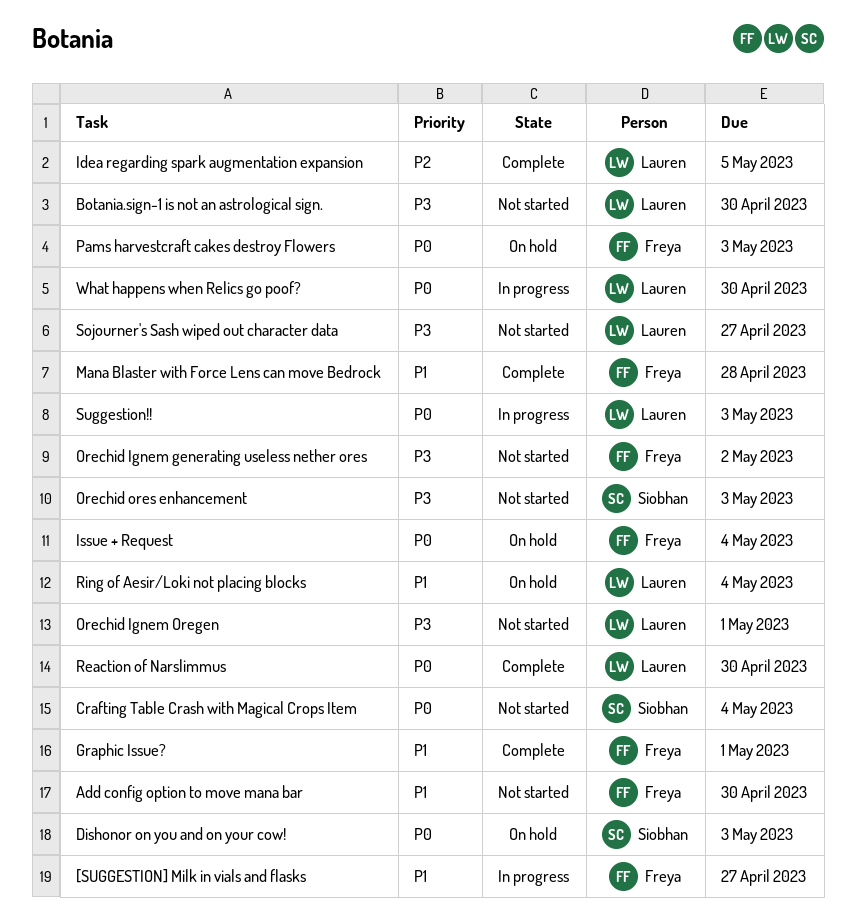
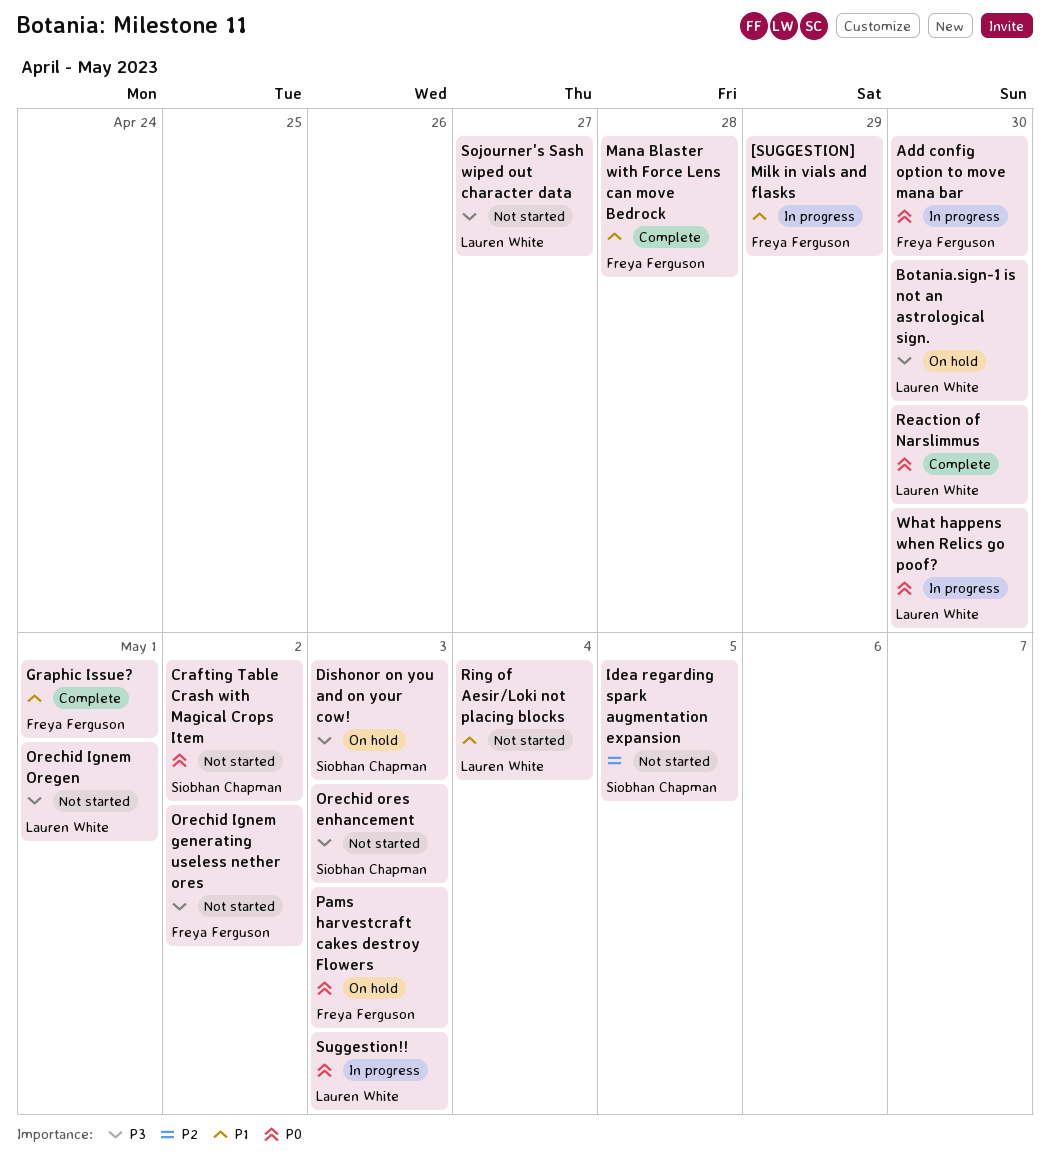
[SUGGESTION] Milk in vials and flasks, due: Apr 27 -> Apr 29
Add config option to move mana bar, status: Not started -> In progress
Add config option to move mana bar, priority: P1 -> P0
Botania.sign-1 is not an astrological sign., status: Not started -> On hold
Crafting Table Crash with Magical Crops Item, due: May 4 -> May 2
Dishonor on you and on your cow!, priority: P0 -> P3
Idea regarding spark augmentation expansion, status: Complete -> Not started
Idea regarding spark augmentation expansion, owner: Lauren White -> Siobhan Chapman
Issue + Request: present -> none
Ring of Aesir/Loki not placing blocks, status: On hold -> Not started

